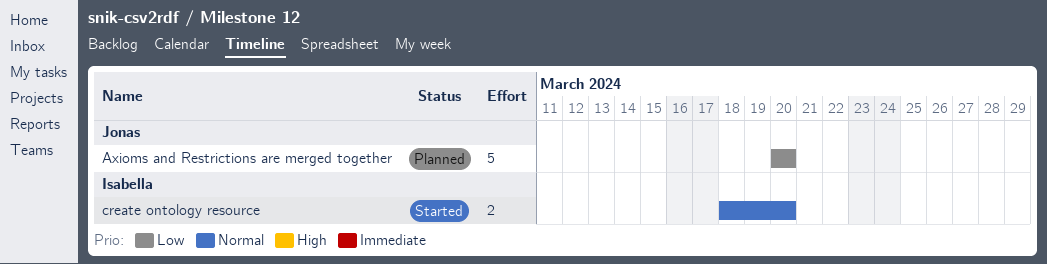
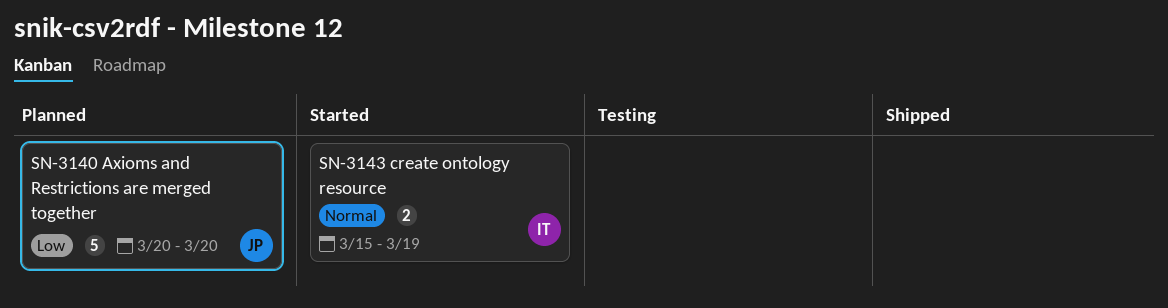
create ontology resource, start: Mar 18 -> Mar 15
create ontology resource, due: Mar 20 -> Mar 19

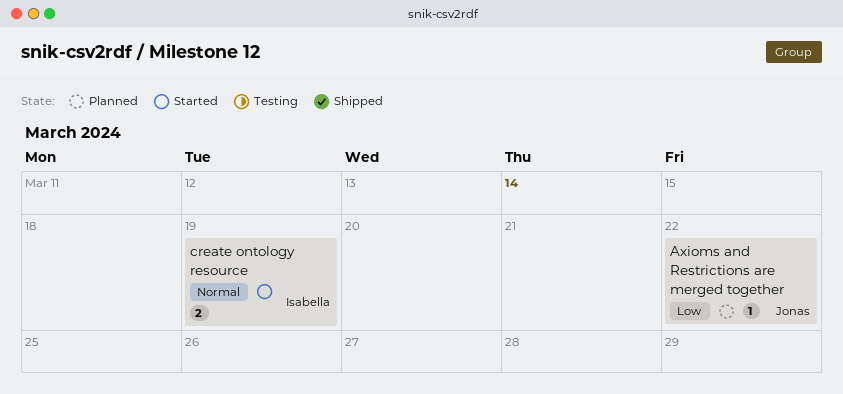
Axioms and Restrictions are merged together, estimate: 5 -> 1
Axioms and Restrictions are merged together, due: Mar 20 -> Mar 22

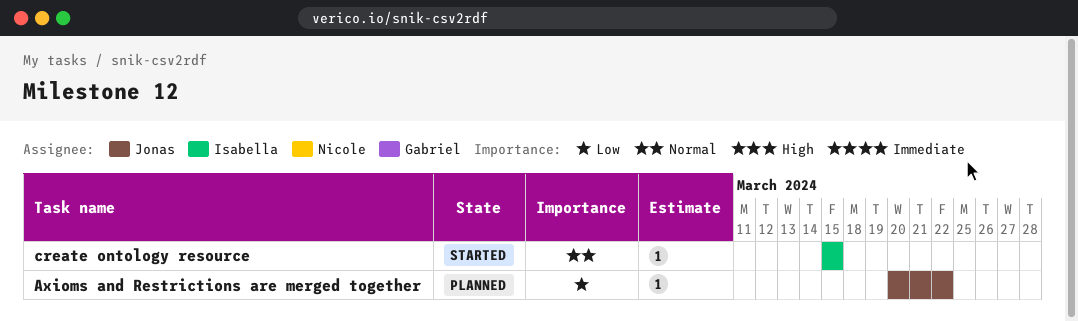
create ontology resource, estimate: 2 -> 1
create ontology resource, due: Mar 19 -> Mar 15

